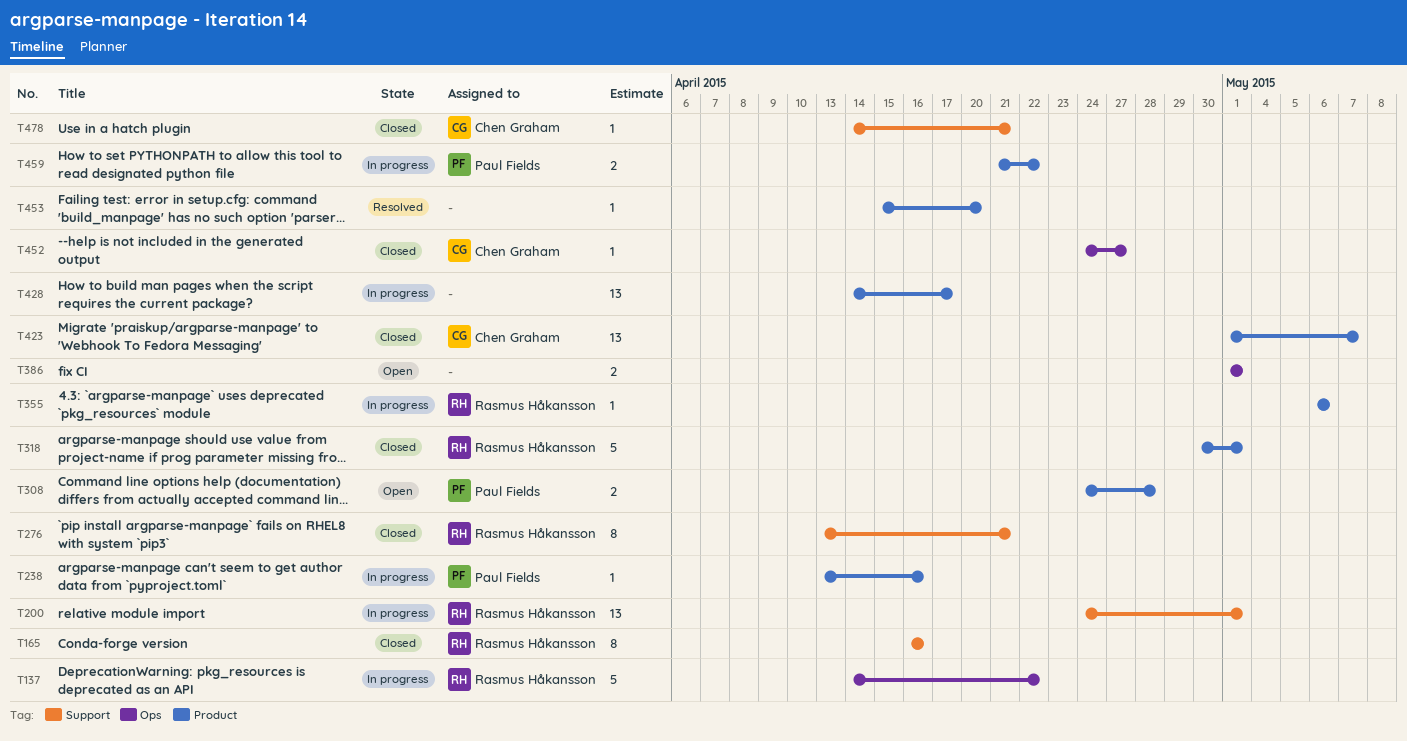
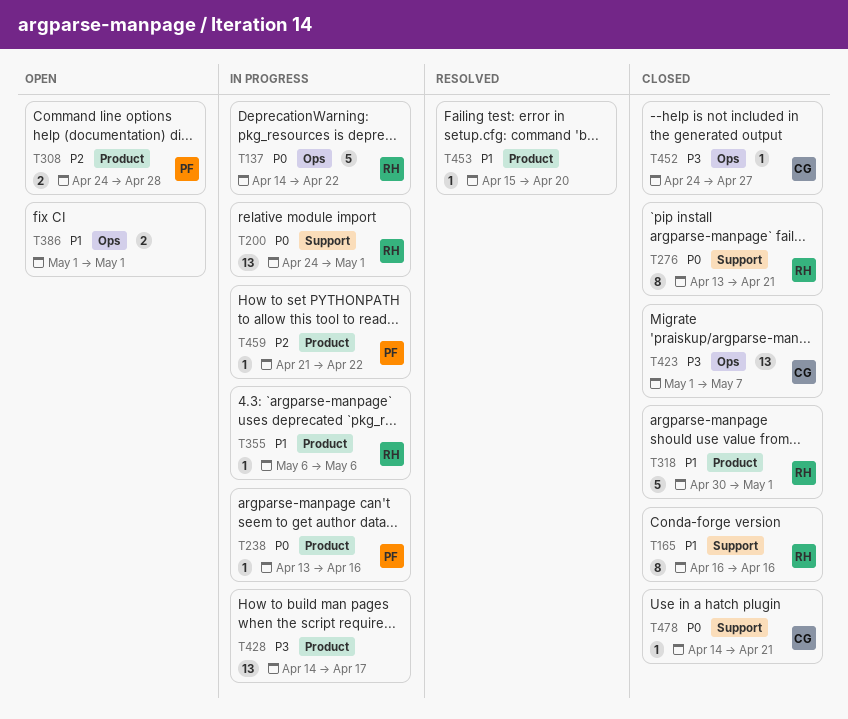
T423, label: Product -> Ops
T459, estimate: 2 -> 1

